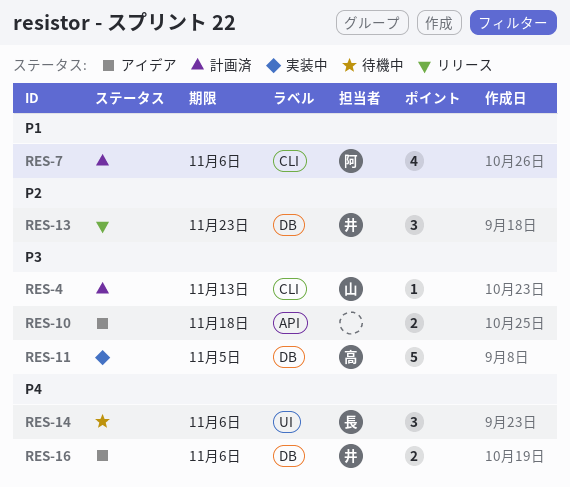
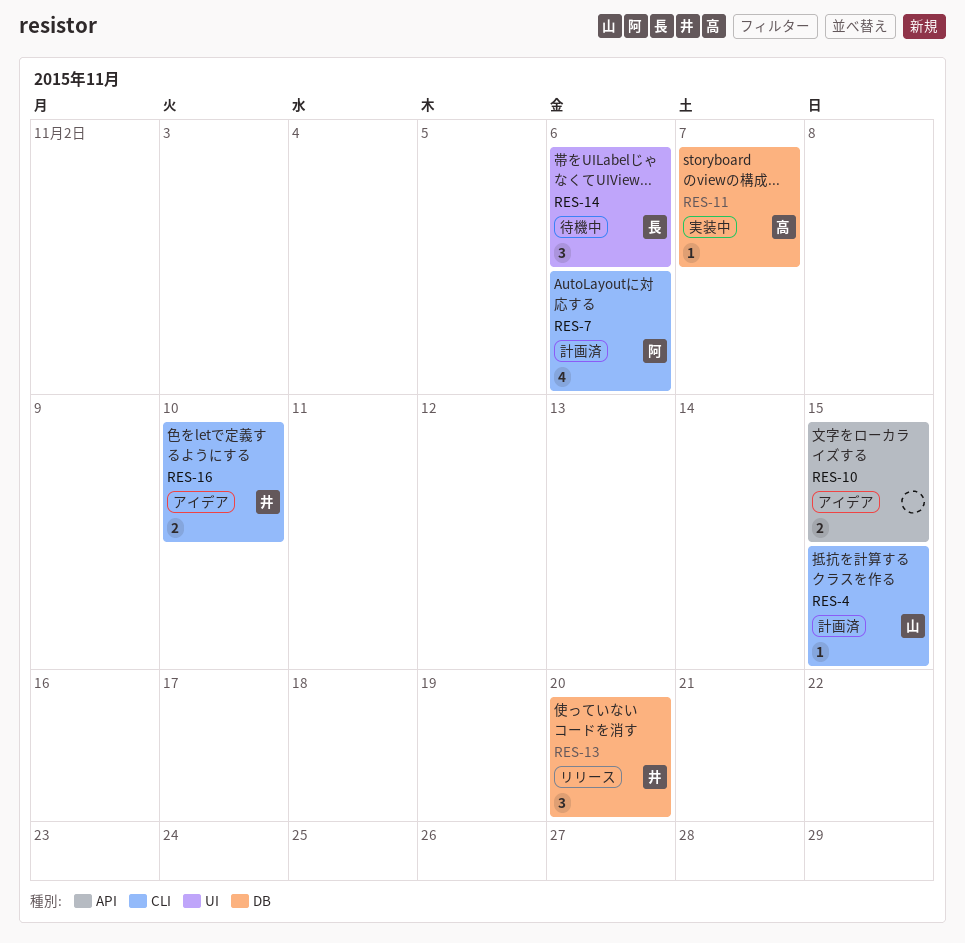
RES-4, due: Nov 13 -> Nov 15
RES-10, due: Nov 18 -> Nov 15
RES-11, estimate: 5 -> 1
RES-11, due: Nov 5 -> Nov 7
RES-13, due: Nov 23 -> Nov 20
RES-16, label: DB -> CLI
RES-16, due: Nov 6 -> Nov 10

